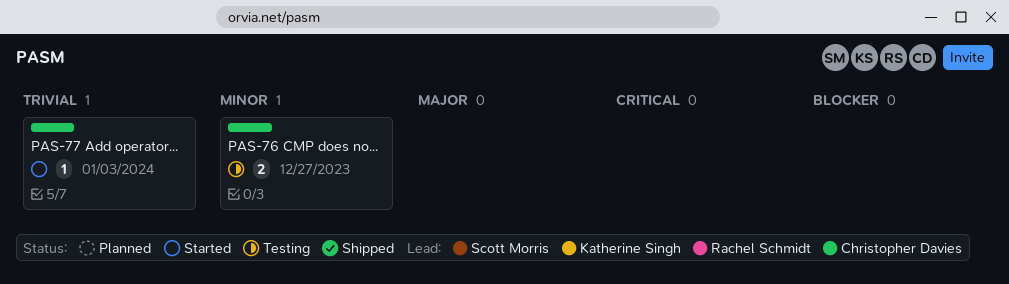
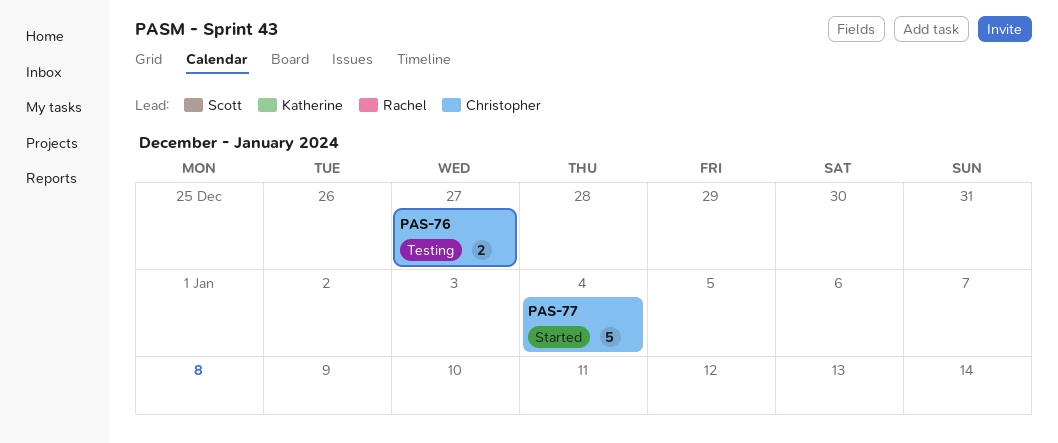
PAS-77, estimate: 1 -> 5
PAS-77, due: Jan 3 -> Jan 4

